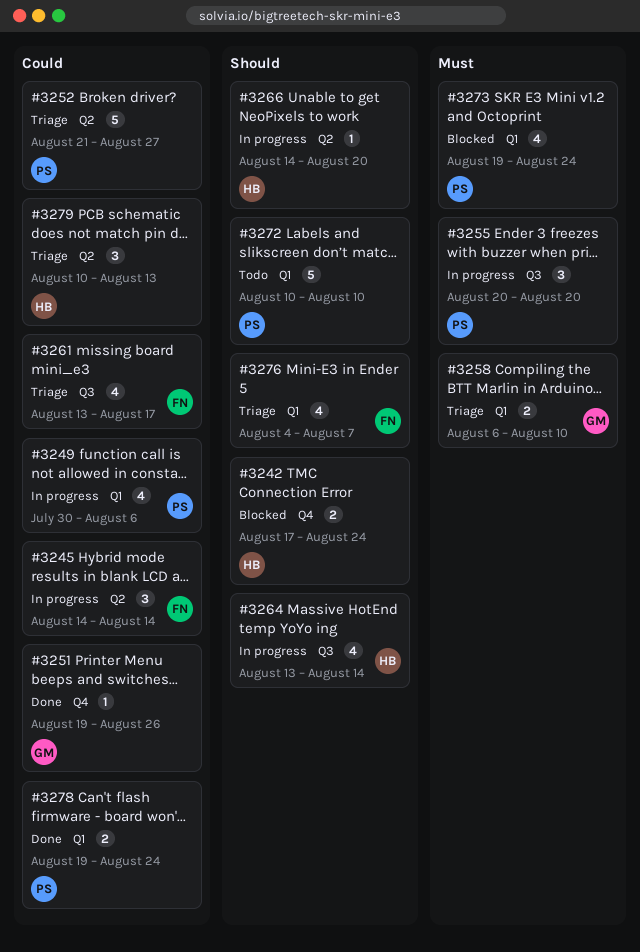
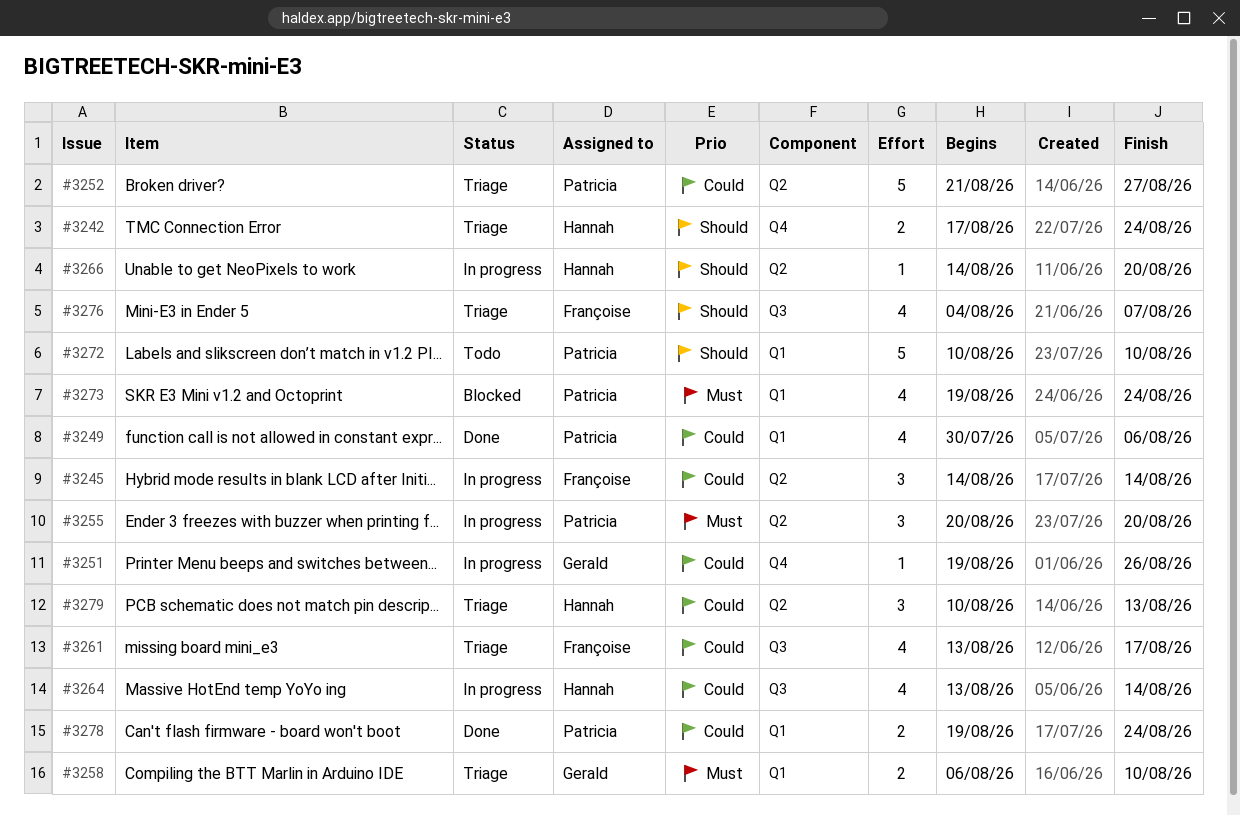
#3242, status: Blocked -> Triage
#3249, status: In progress -> Done
#3251, status: Done -> In progress
#3255, label: Q3 -> Q2
#3264, priority: Should -> Could
#3276, label: Q1 -> Q3

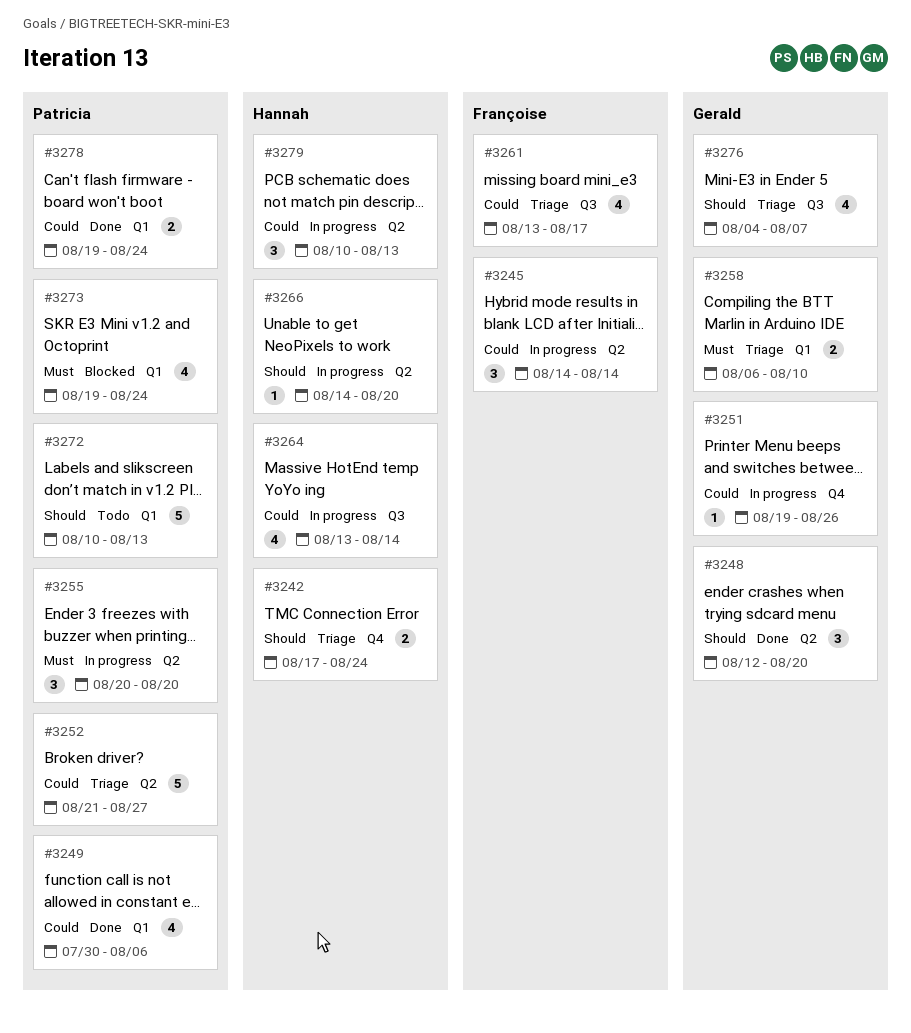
#3248: none -> present
#3272, due: Aug 10 -> Aug 13
#3276, owner: Françoise -> Gerald
#3279, status: Triage -> In progress

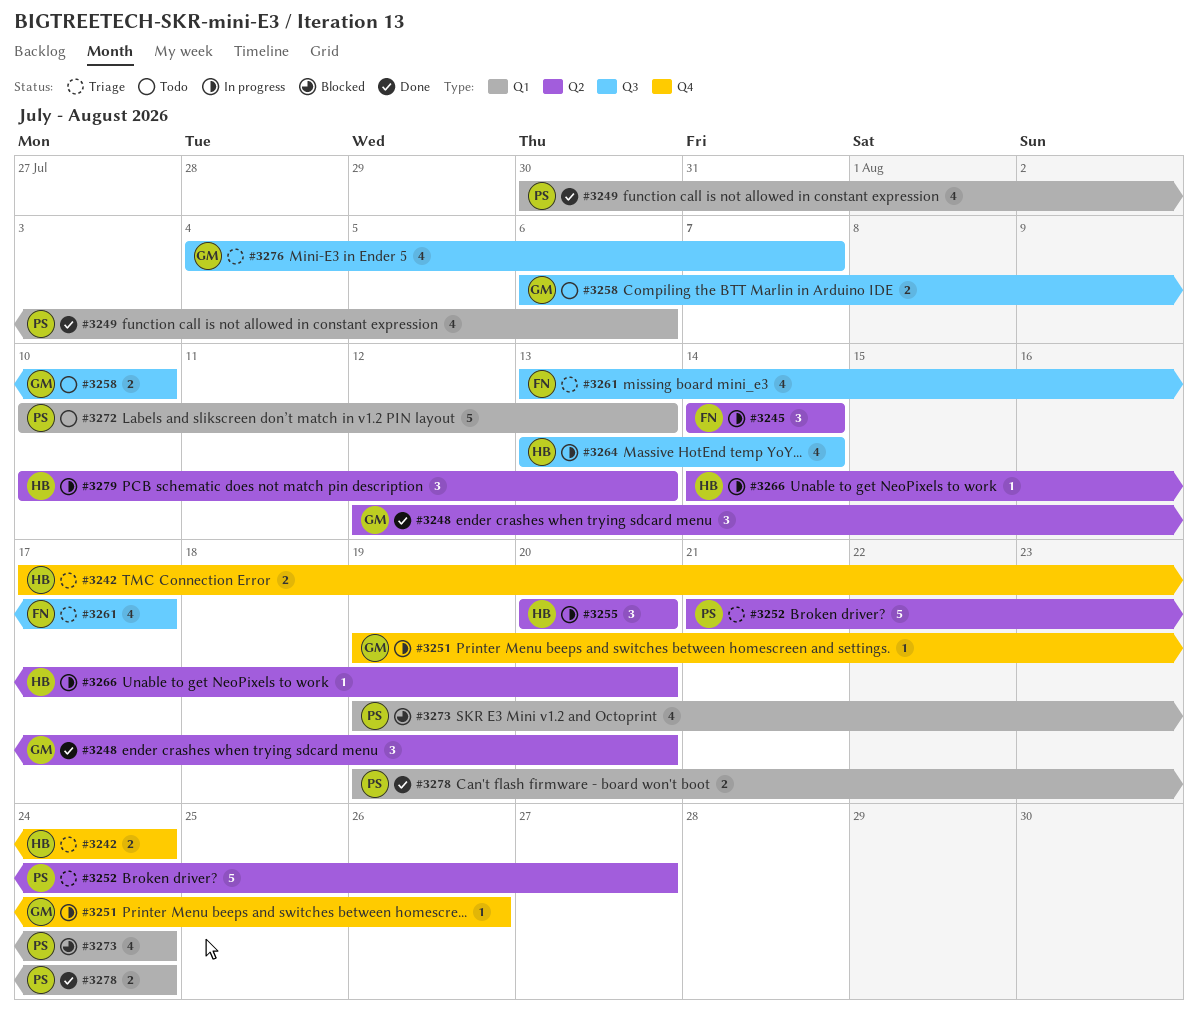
#3255, owner: Patricia -> Hannah
#3258, status: Triage -> Todo
#3258, label: Q1 -> Q3

